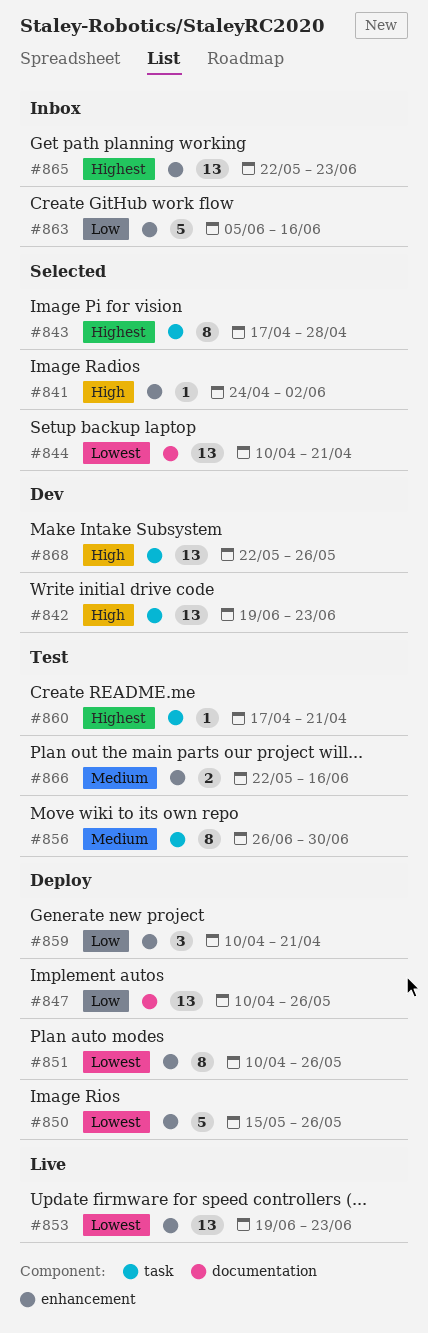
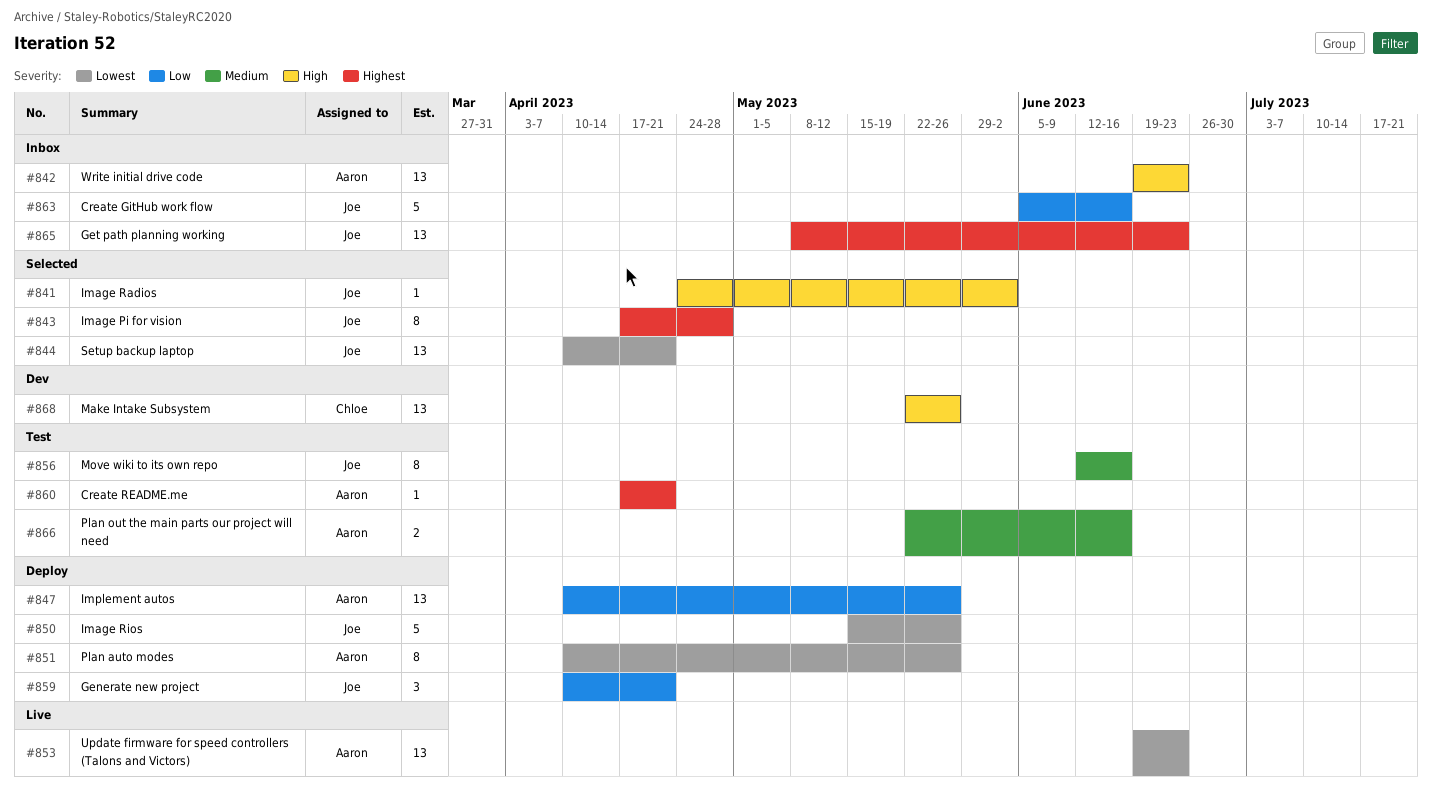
#842, status: Dev -> Inbox
#856, start: Jun 26 -> Jun 12
#856, due: Jun 30 -> Jun 16
#865, start: May 22 -> May 8

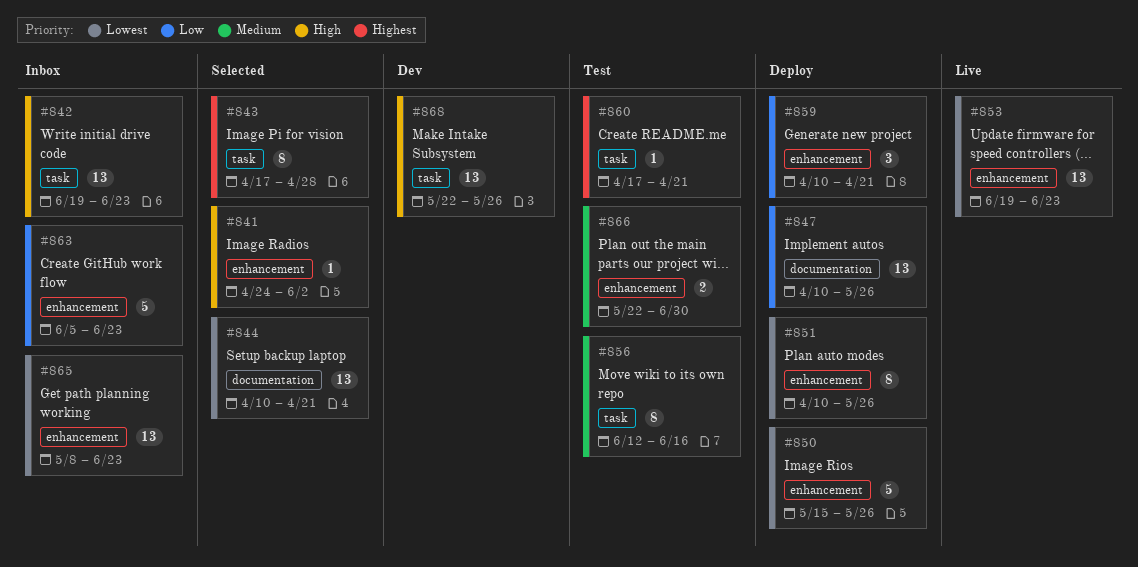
#863, due: Jun 16 -> Jun 23
#865, priority: Highest -> Lowest
#866, due: Jun 16 -> Jun 30

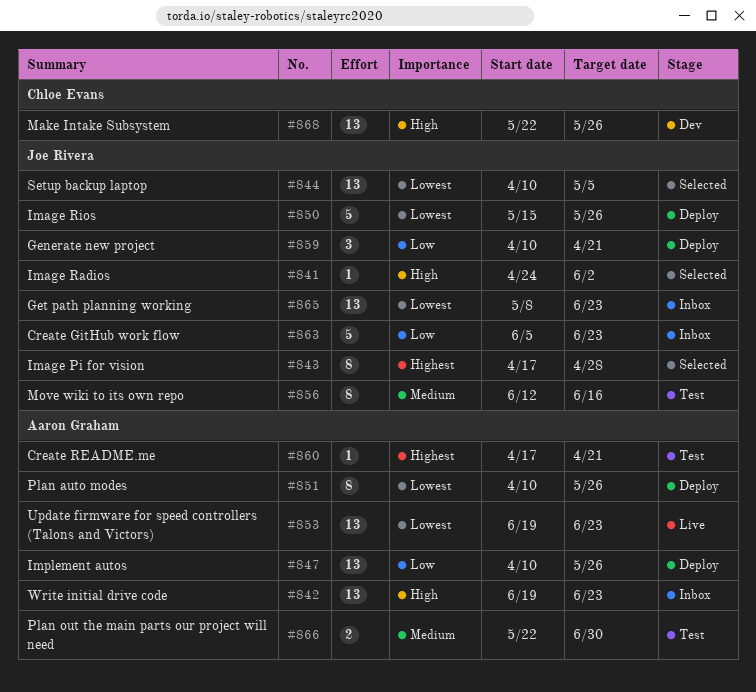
#844, due: Apr 21 -> May 5

